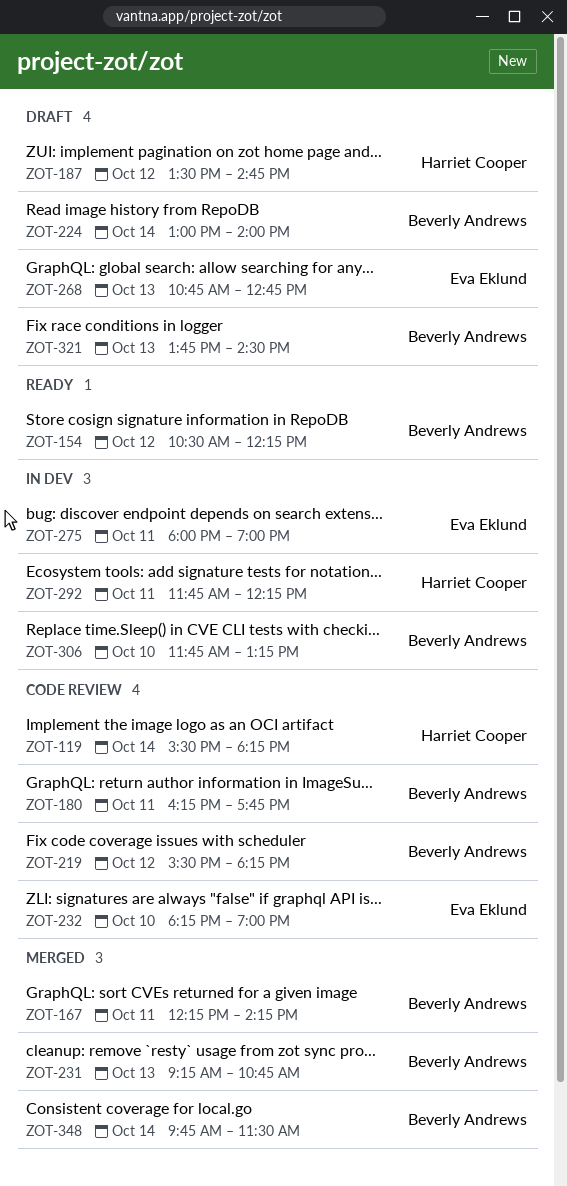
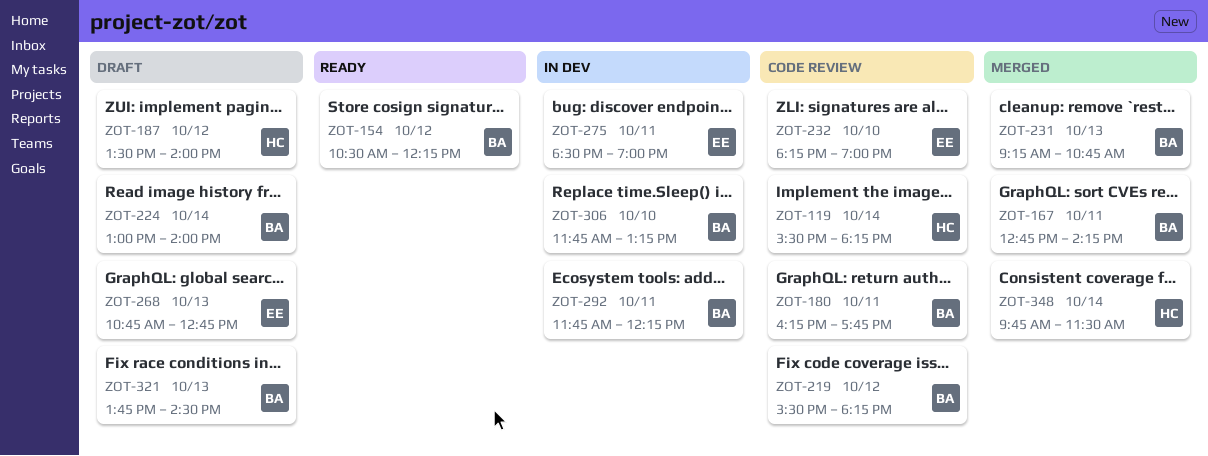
ZOT-167, begins: 12:15 -> 12:45
ZOT-187, ends: 14:45 -> 14:00
ZOT-275, begins: 18:00 -> 18:30
ZOT-292, owner: Harriet Cooper -> Beverly Andrews
ZOT-348, owner: Beverly Andrews -> Harriet Cooper

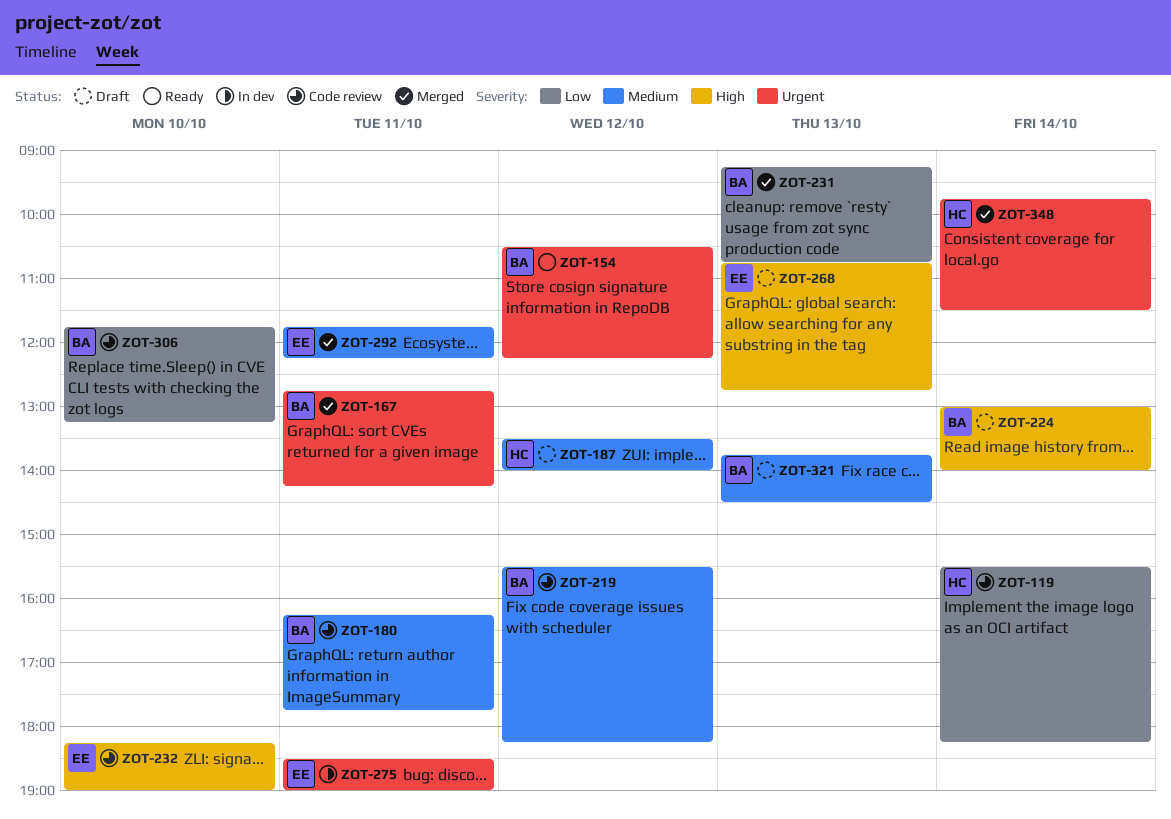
ZOT-292, status: In dev -> Merged
ZOT-292, owner: BA -> EE
ZOT-306, status: In dev -> Code review

